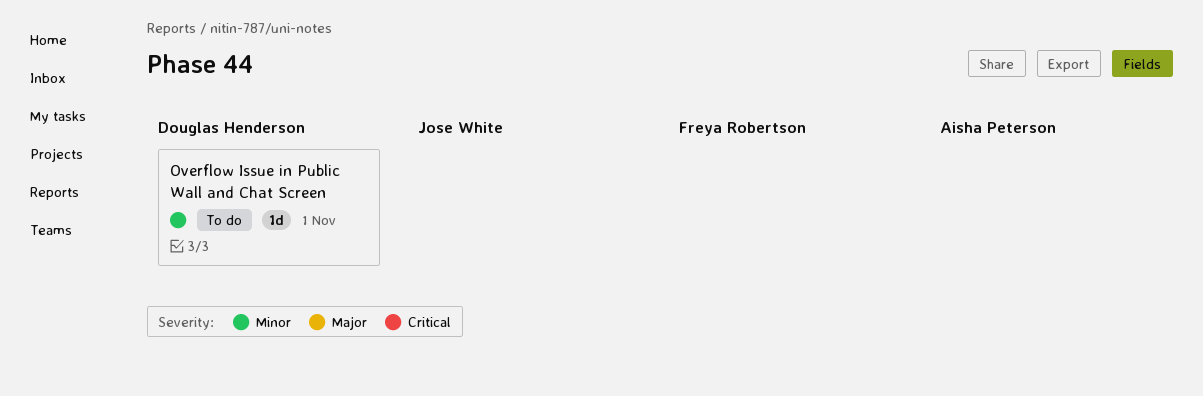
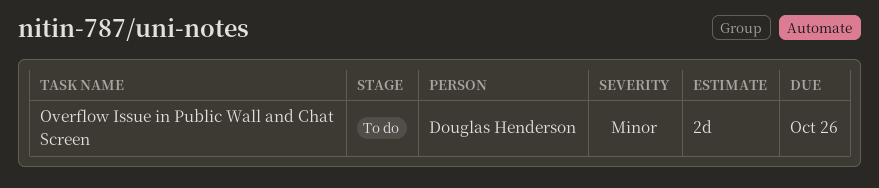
Overflow Issue in Public Wall and Chat Screen, estimate: 1d -> 2d
Overflow Issue in Public Wall and Chat Screen, due: Nov 1 -> Oct 26

